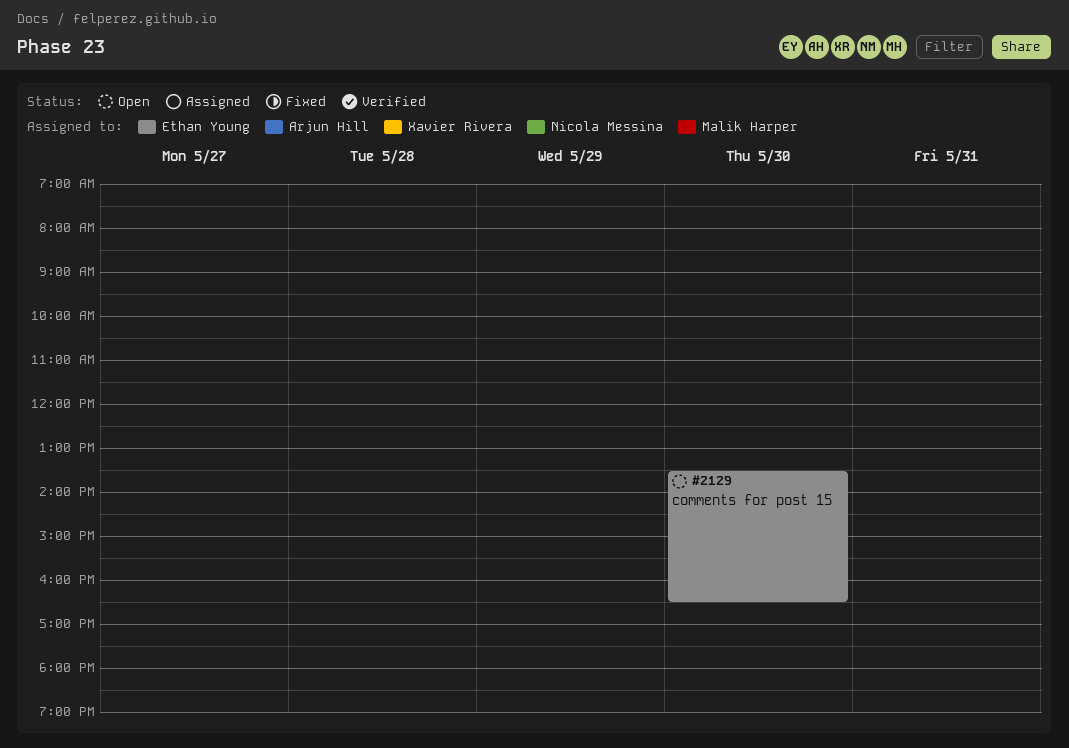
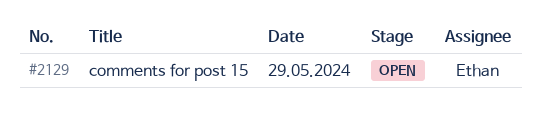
#2129, day: May 30 -> May 29

